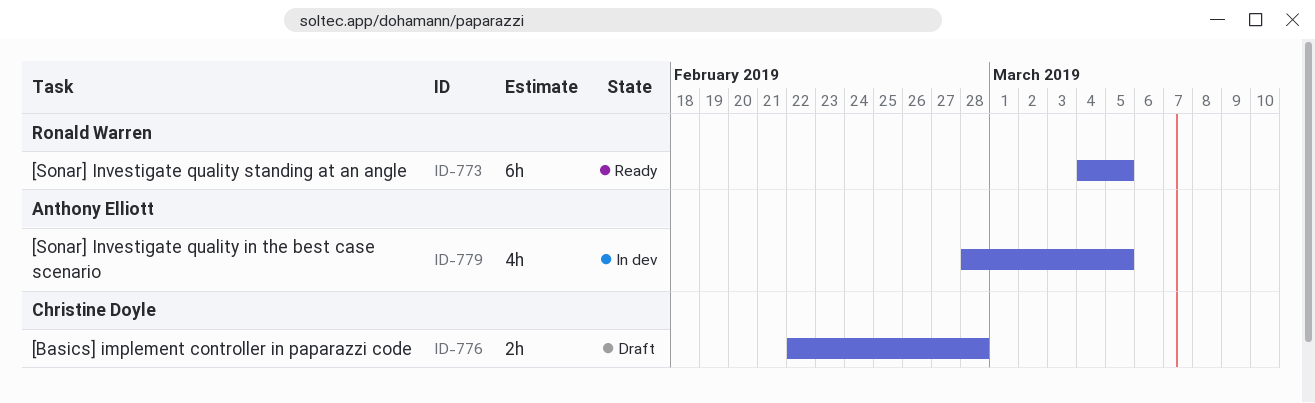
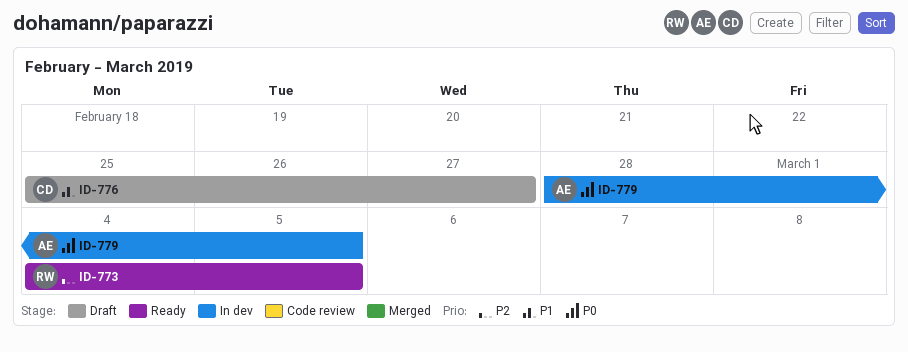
ID-776, start: Feb 22 -> Feb 25
ID-776, due: Feb 28 -> Feb 27

